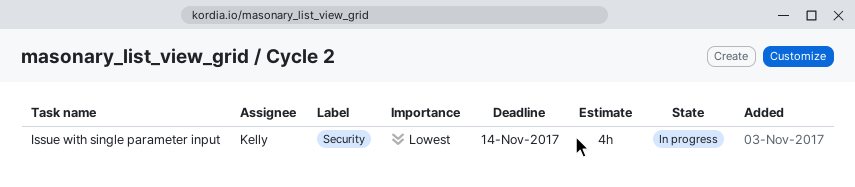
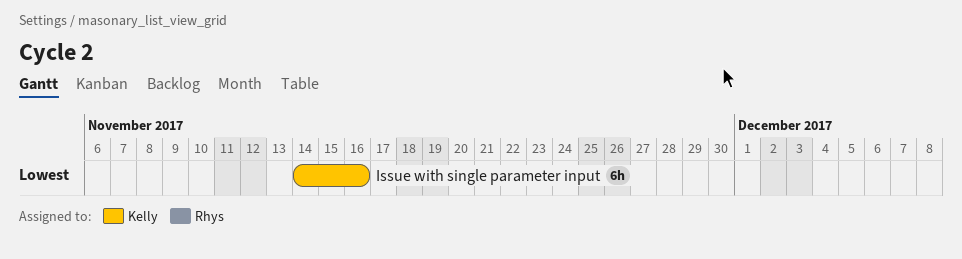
Issue with single parameter input, estimate: 4h -> 6h
Issue with single parameter input, due: Nov 14 -> Nov 16

